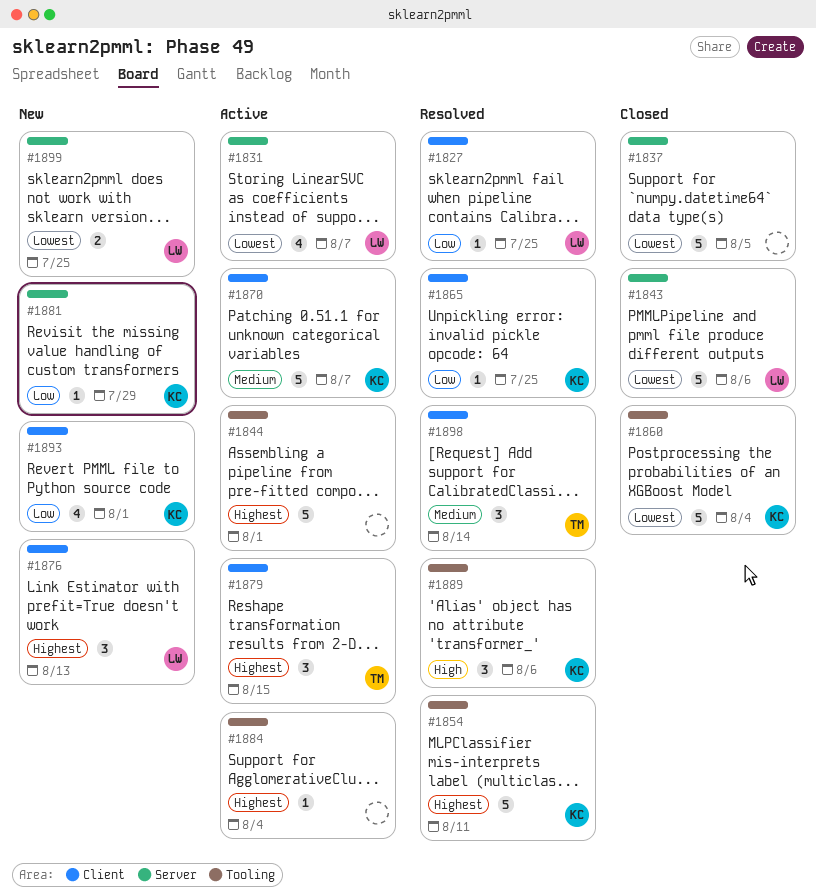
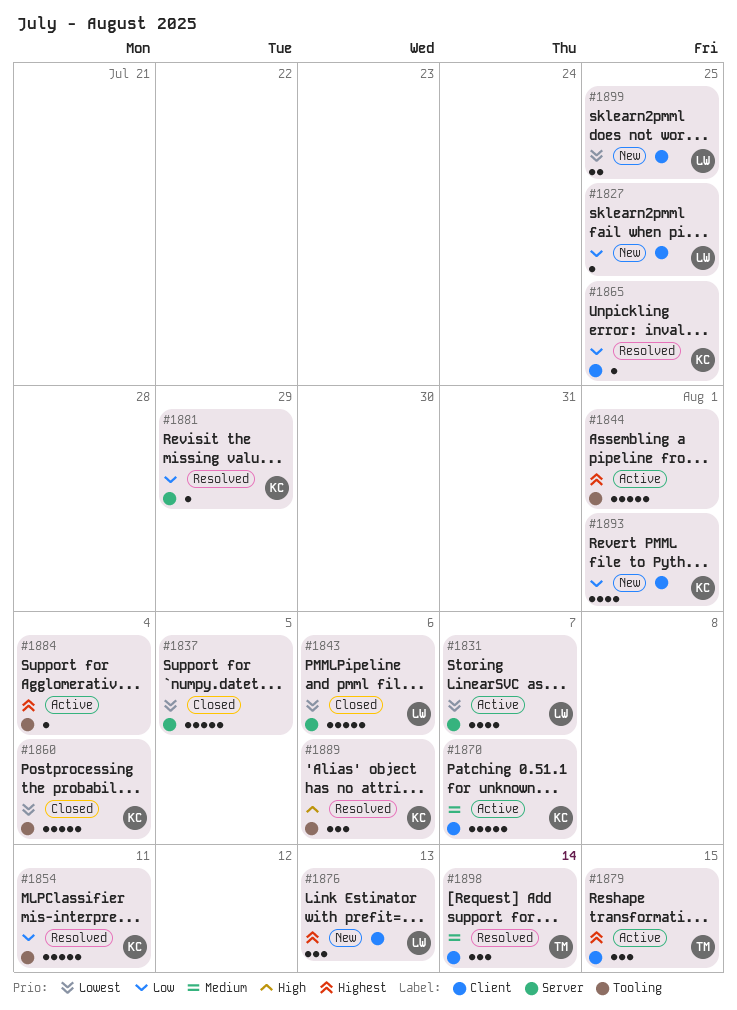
#1827, status: Resolved -> New
#1854, priority: Highest -> Low
#1881, status: New -> Resolved
#1899, label: Server -> Client

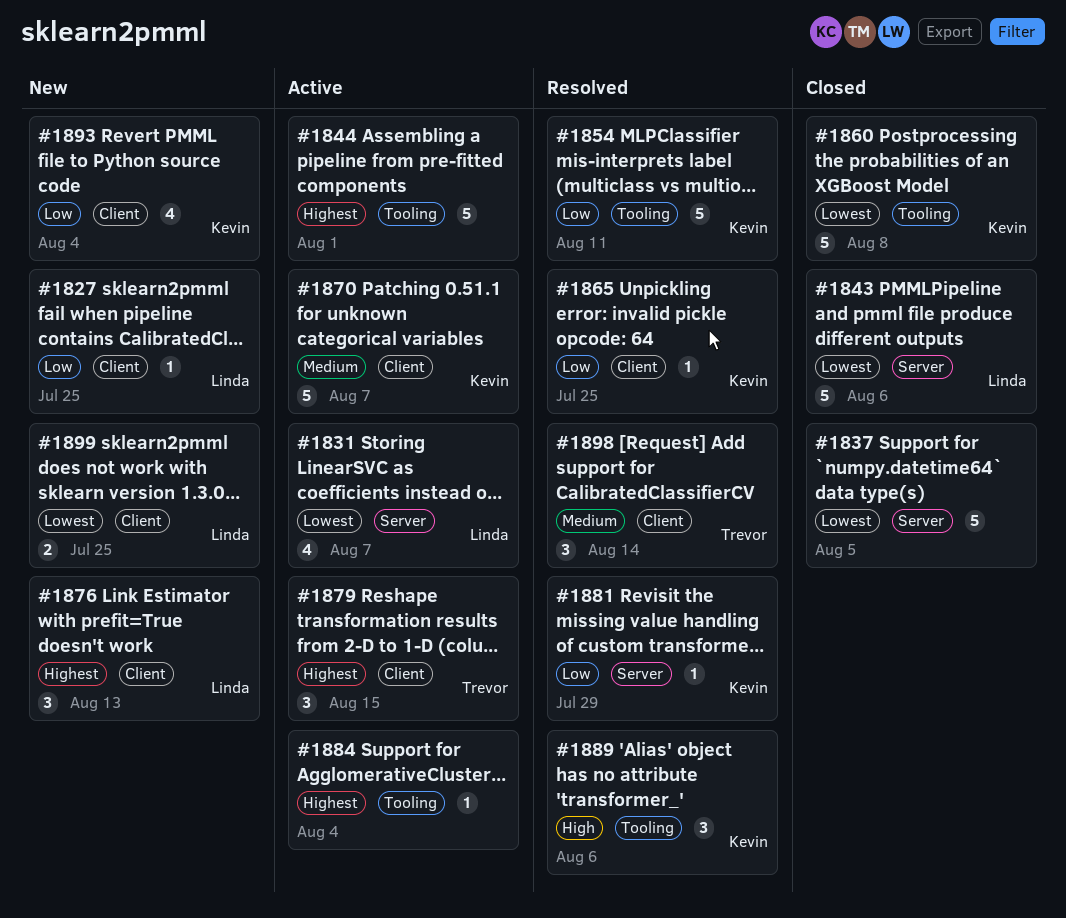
#1860, due: Aug 4 -> Aug 8
#1893, due: Aug 1 -> Aug 4

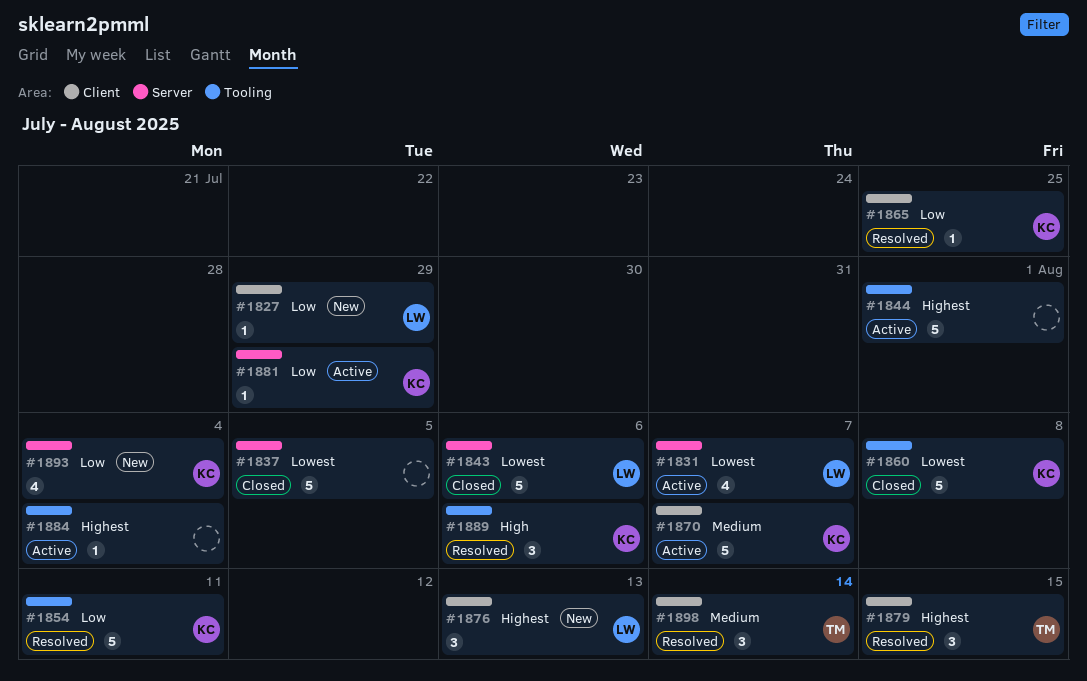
#1827, due: Jul 25 -> Jul 29
#1879, status: Active -> Resolved
#1881, status: Resolved -> Active
#1893, label: Client -> Server
#1899: present -> none

